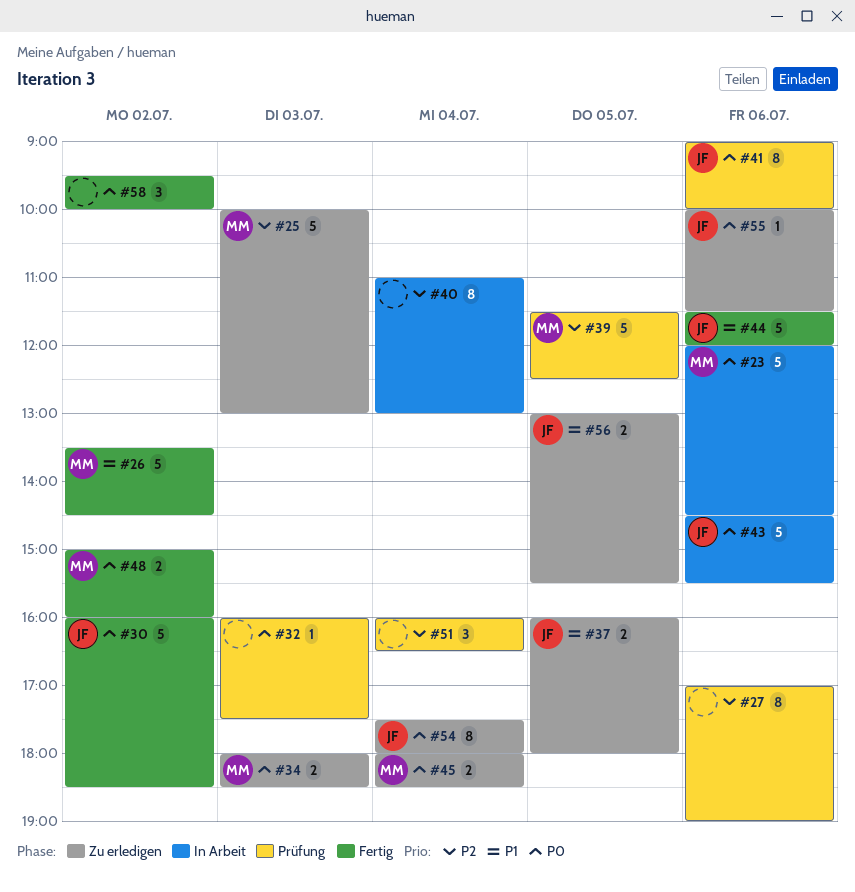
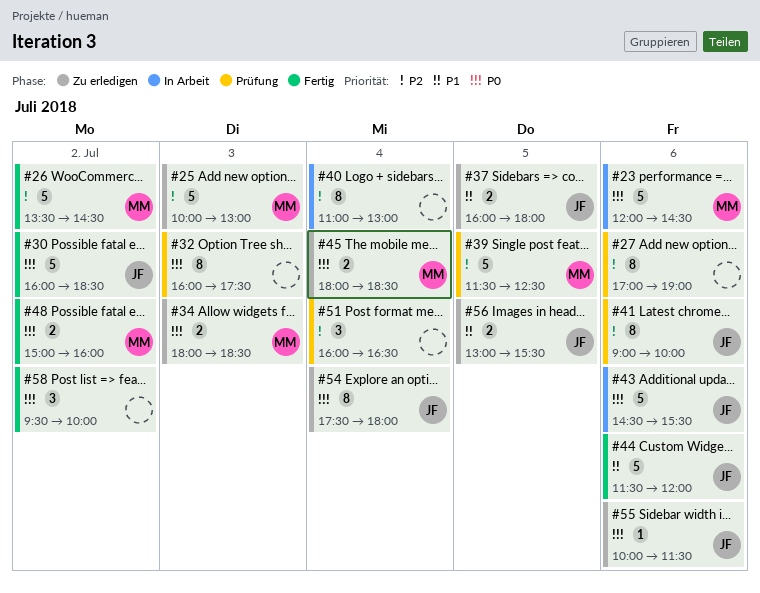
#26, priority: P1 -> P2
#32, estimate: 1 -> 8
#41, priority: P0 -> P2

